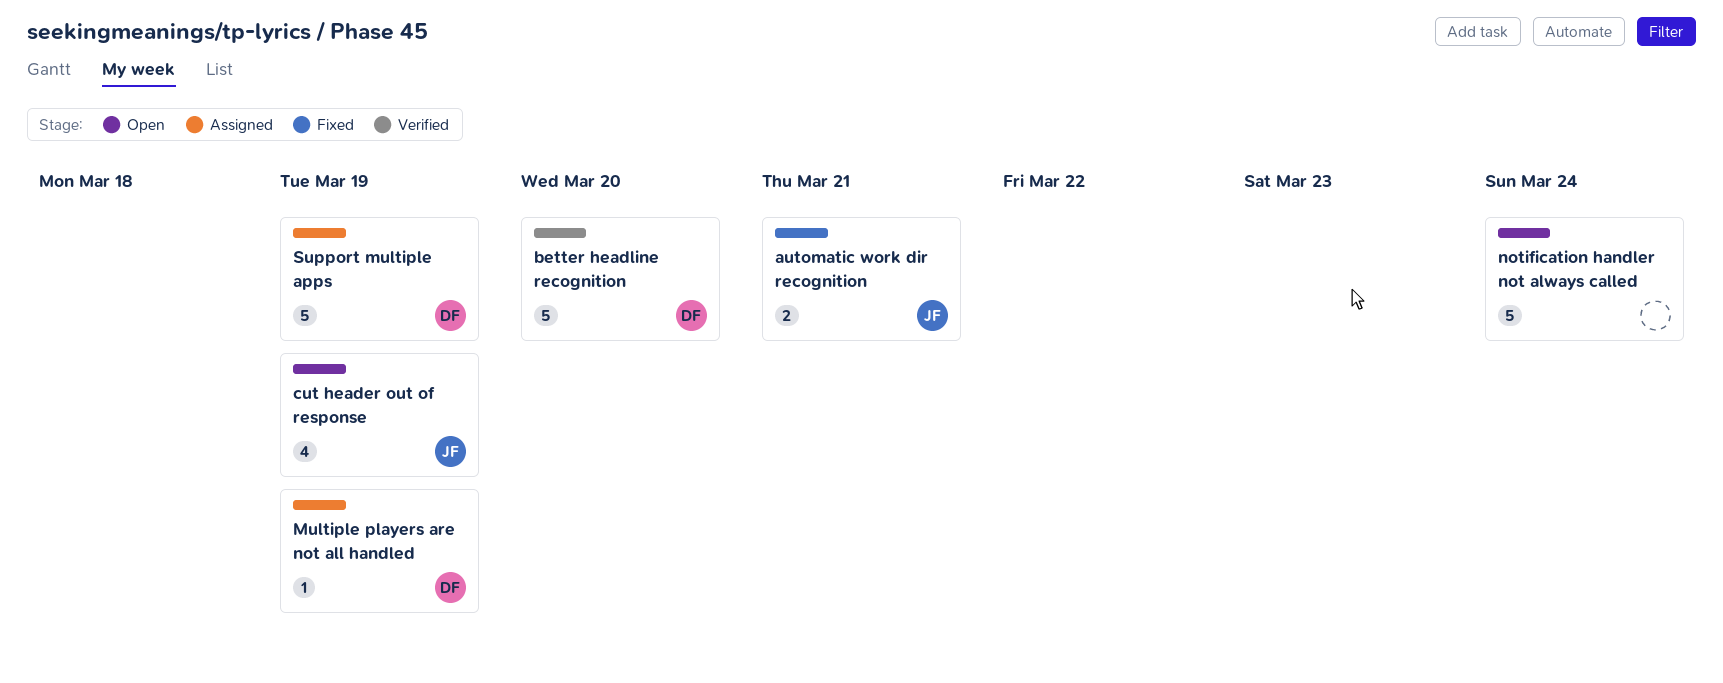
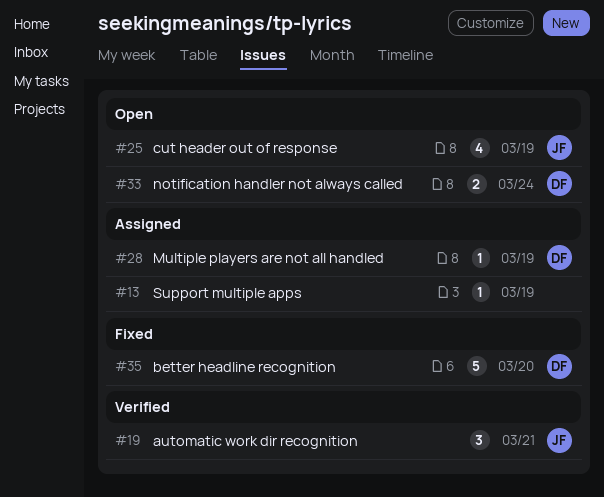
automatic work dir recognition, status: Fixed -> Verified
automatic work dir recognition, estimate: 2 -> 3
better headline recognition, status: Verified -> Fixed
notification handler not always called, owner: none -> DF
notification handler not always called, estimate: 5 -> 2
Support multiple apps, owner: DF -> none
Support multiple apps, estimate: 5 -> 1

